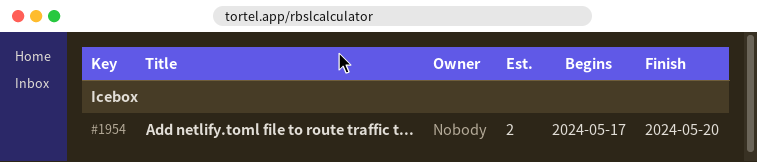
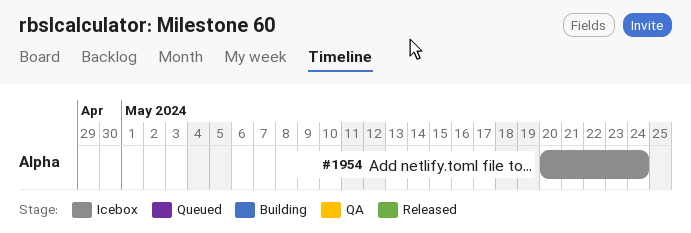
#1954, start: May 17 -> May 20
#1954, due: May 20 -> May 24

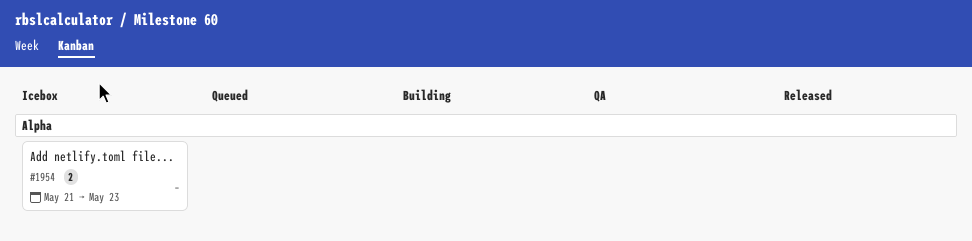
#1954, start: May 20 -> May 21
#1954, due: May 24 -> May 23

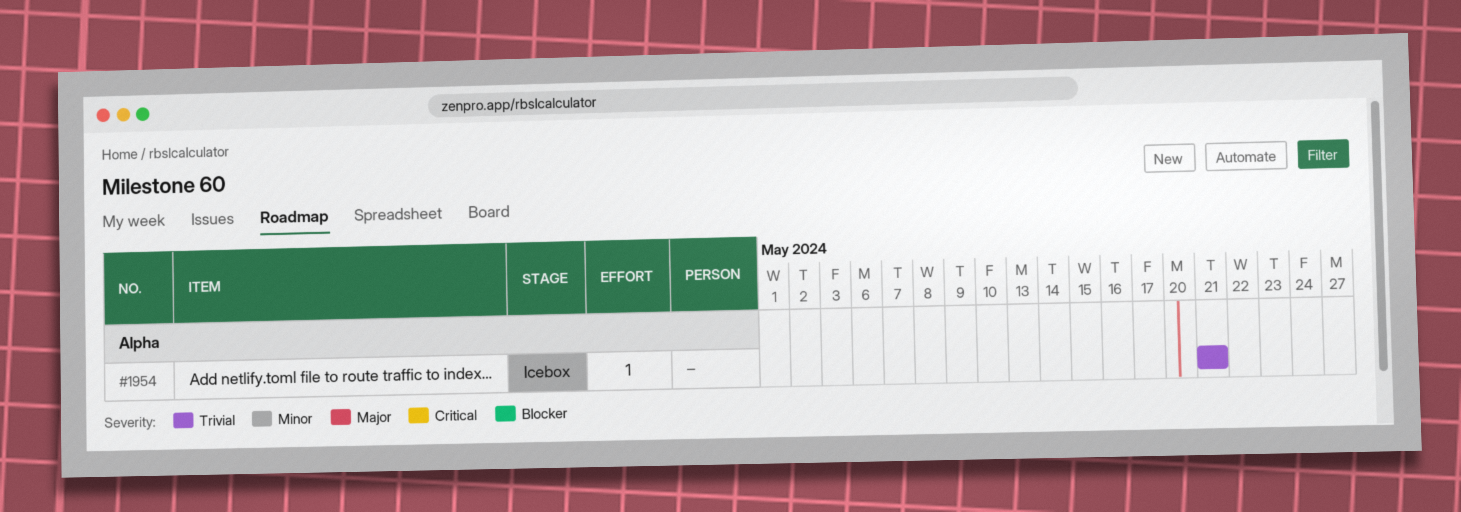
#1954, estimate: 2 -> 1
#1954, due: May 23 -> May 21

